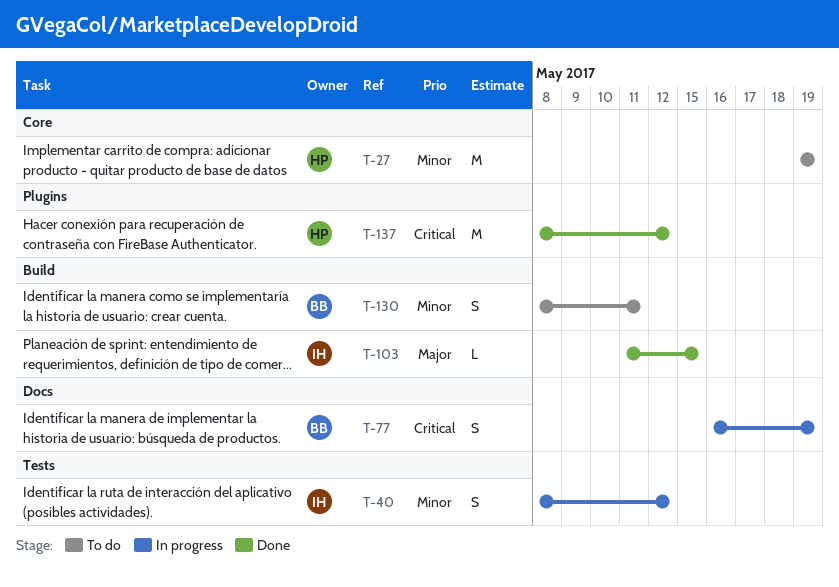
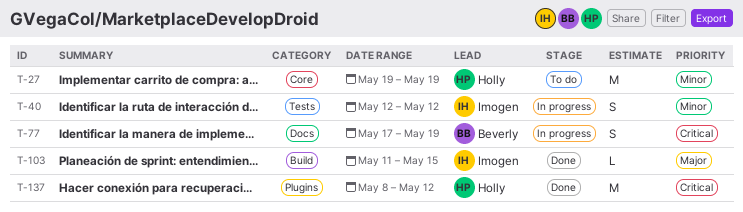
T-40, start: May 8 -> May 12
T-77, start: May 16 -> May 17
T-130: present -> none

